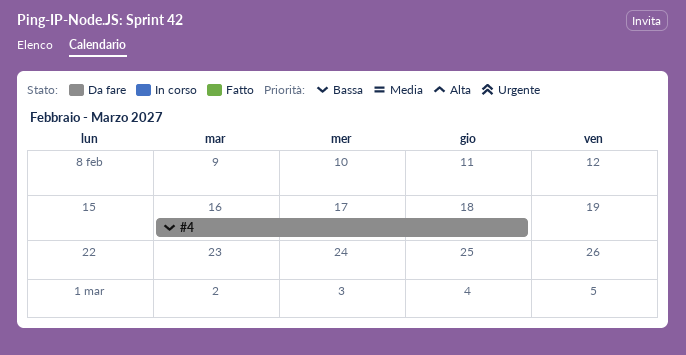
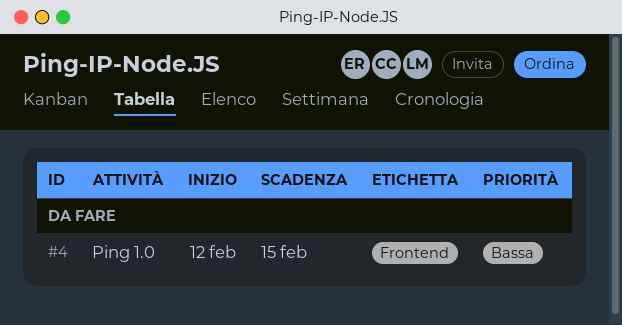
#4, start: Feb 16 -> Feb 12
#4, due: Feb 18 -> Feb 15

